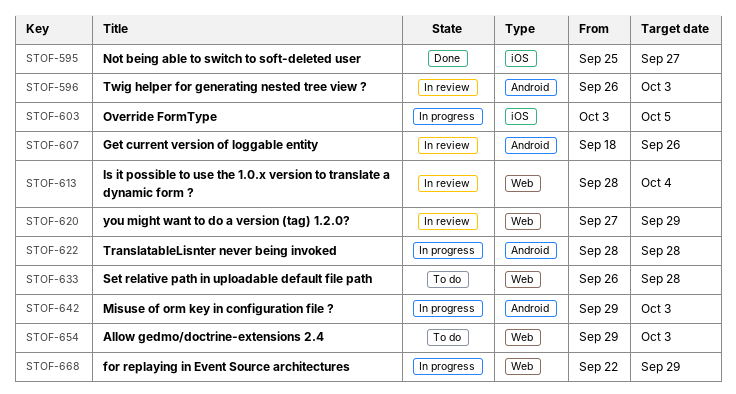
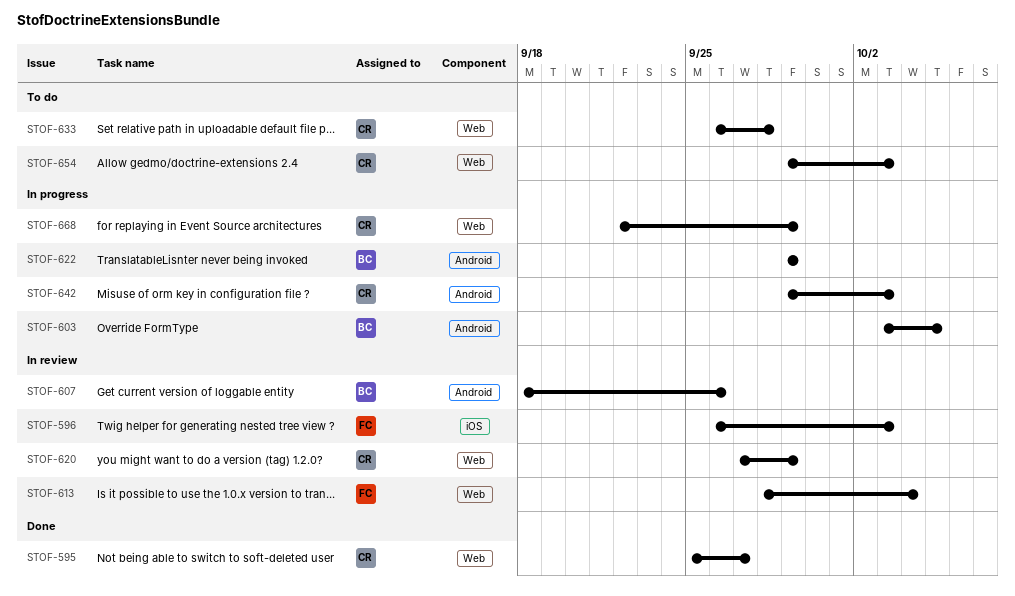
STOF-595, label: iOS -> Web
STOF-596, label: Android -> iOS
STOF-603, label: iOS -> Android
STOF-622, start: Sep 28 -> Sep 29
STOF-622, due: Sep 28 -> Sep 29

